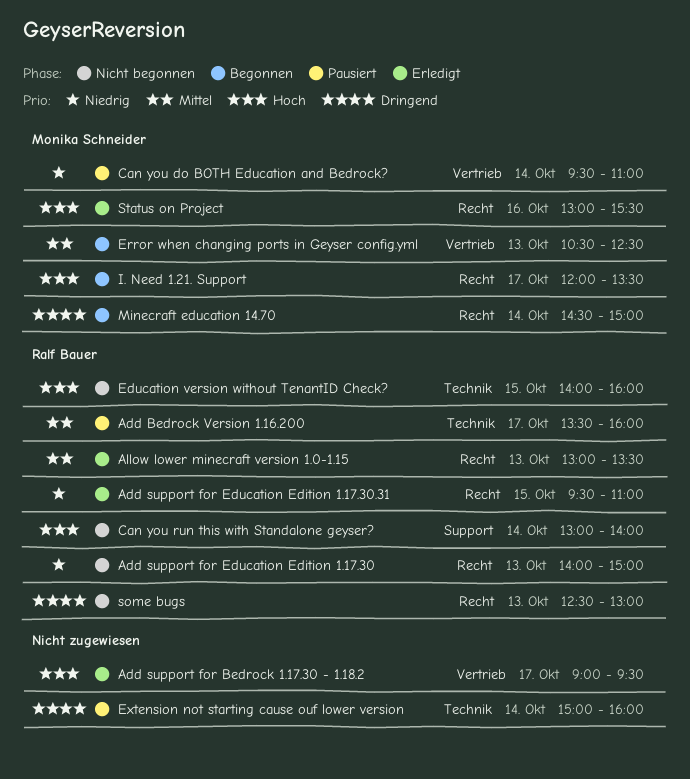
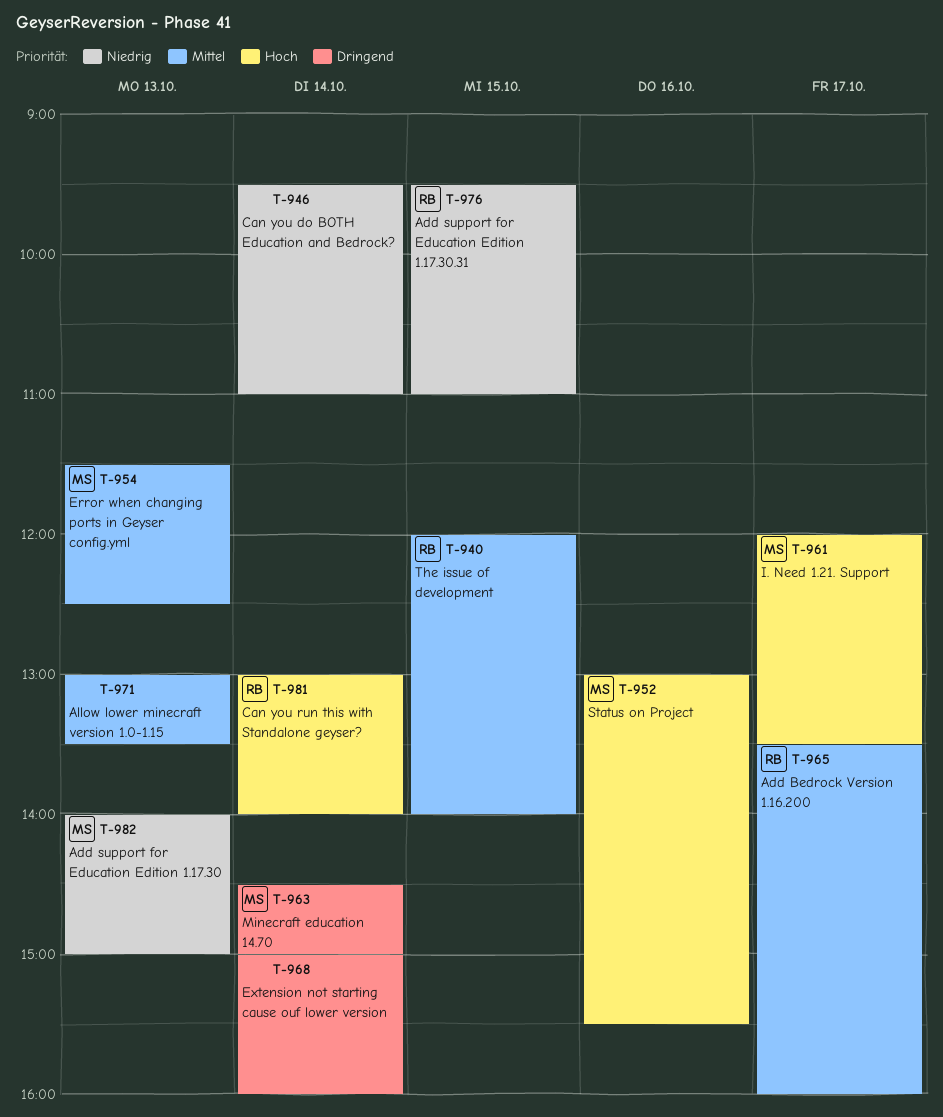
Add support for Bedrock 1.17.30 - 1.18.2: present -> none
Add support for Education Edition 1.17.30, owner: Ralf Bauer -> Monika Schneider
Allow lower minecraft version 1.0-1.15, owner: Ralf Bauer -> none
Can you do BOTH Education and Bedrock?, owner: Monika Schneider -> none
Education version without TenantID Check?: present -> none
Error when changing ports in Geyser config.yml, begins: 10:30 -> 11:30
some bugs: present -> none
The issue of development: none -> present

